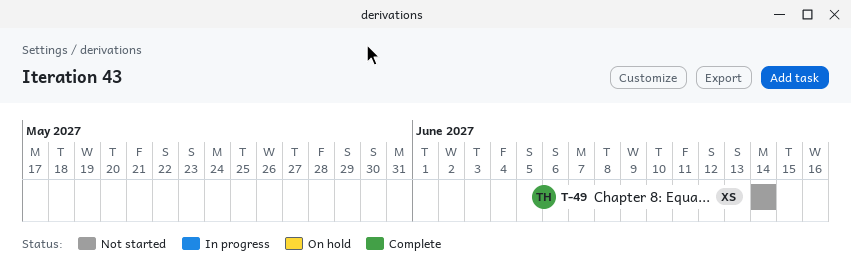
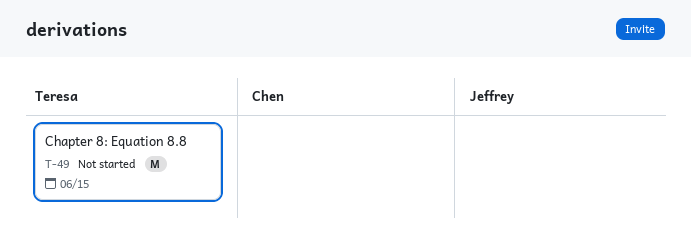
T-49, estimate: XS -> M
T-49, due: Jun 14 -> Jun 15

